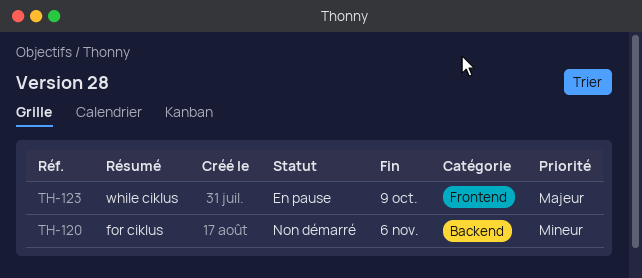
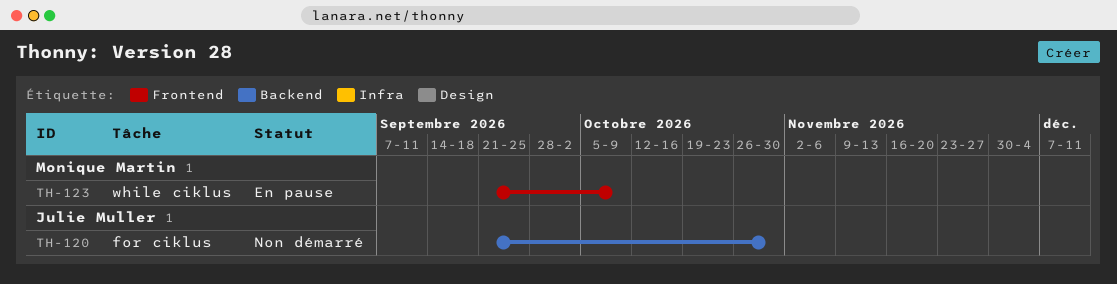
TH-120, due: Nov 6 -> Oct 30

